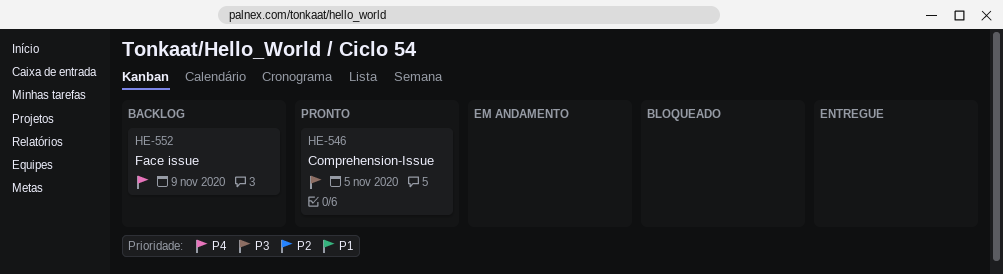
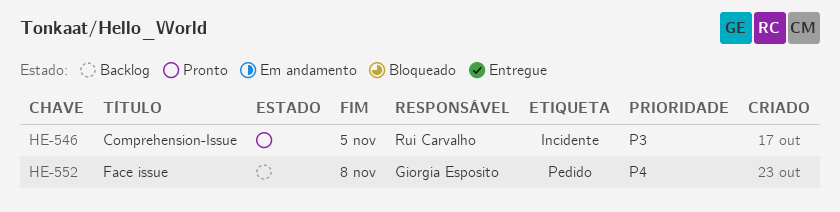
HE-552, due: Nov 9 -> Nov 8

